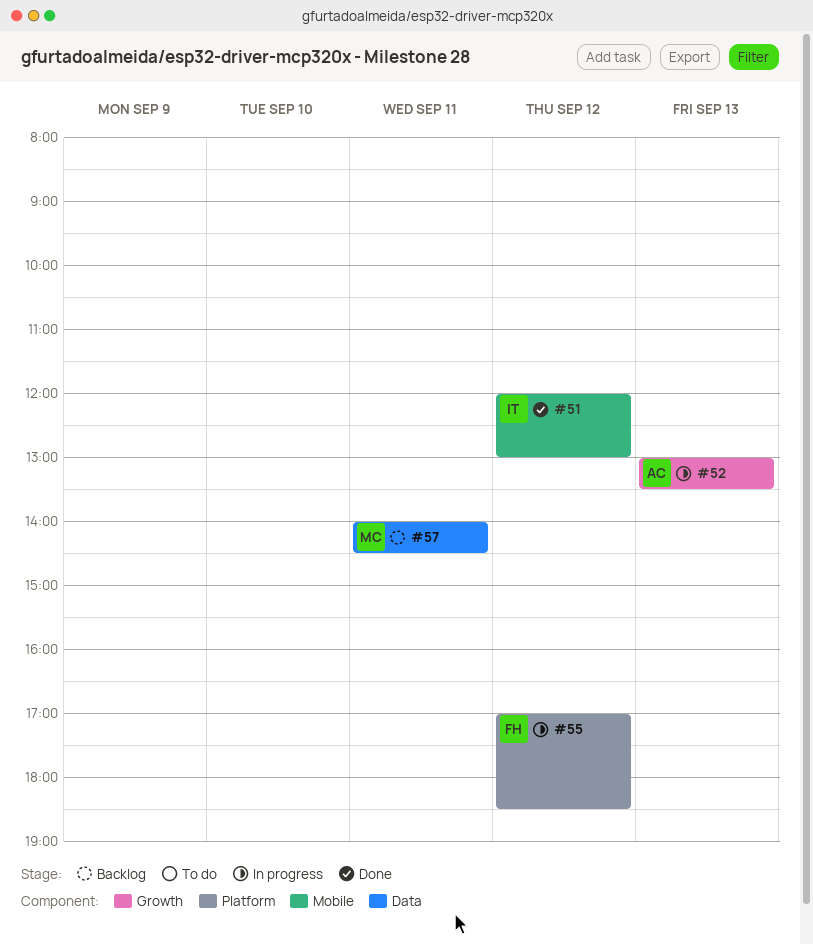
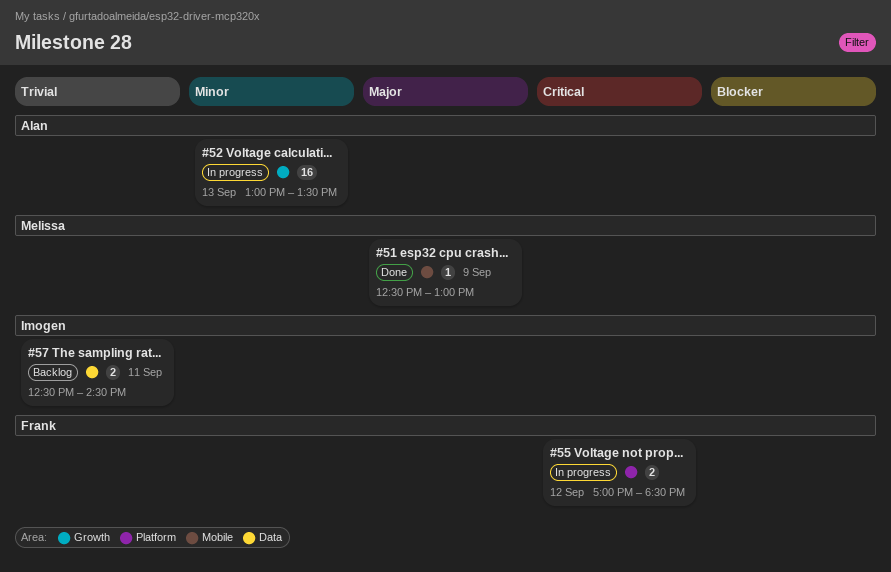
#51, owner: Imogen -> Melissa
#51, day: Sep 12 -> Sep 9
#51, begins: 12:00 -> 12:30
#57, owner: Melissa -> Imogen
#57, begins: 14:00 -> 12:30

